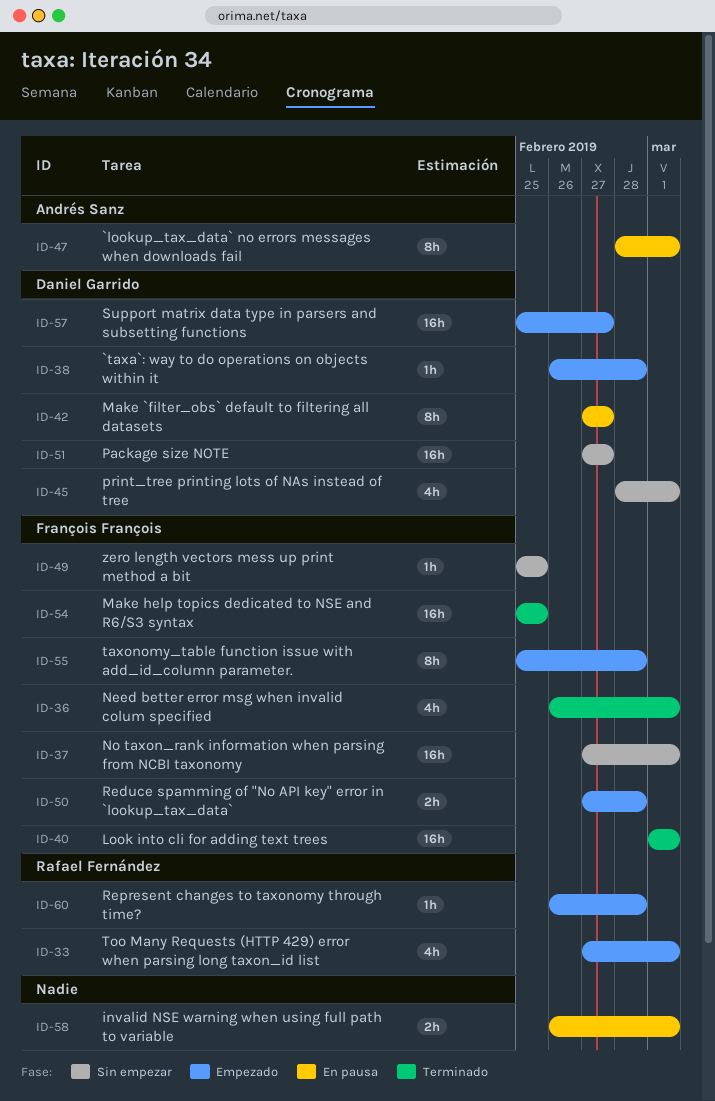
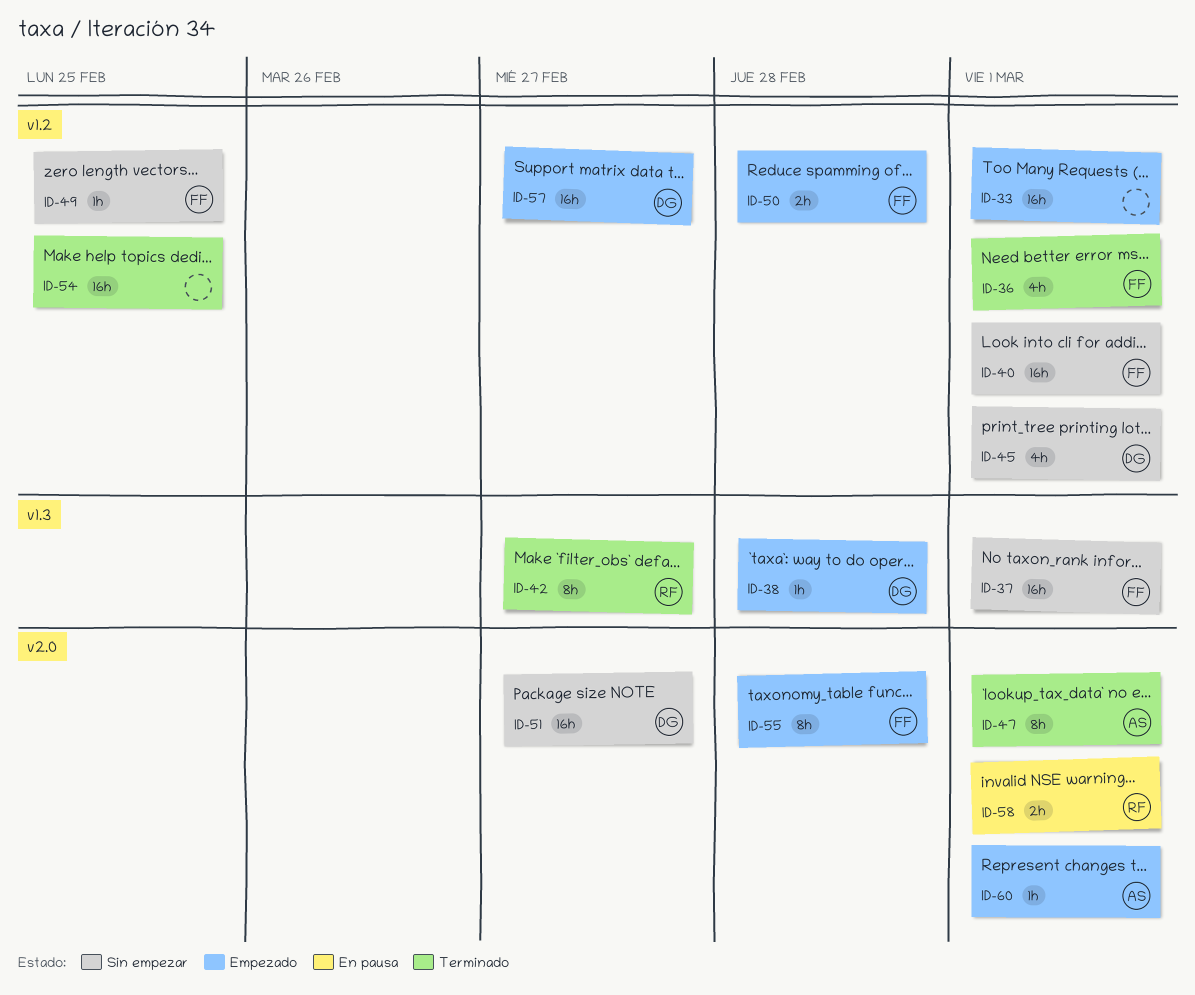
ID-33, owner: Rafael Fernández -> none
ID-33, estimate: 4h -> 16h
ID-40, status: Terminado -> Sin empezar
ID-42, status: En pausa -> Terminado
ID-42, owner: Daniel Garrido -> Rafael Fernández
ID-47, status: En pausa -> Terminado
ID-54, owner: François François -> none
ID-58, owner: none -> Rafael Fernández
ID-60, owner: Rafael Fernández -> Andrés Sanz
ID-60, due: Feb 28 -> Mar 1

